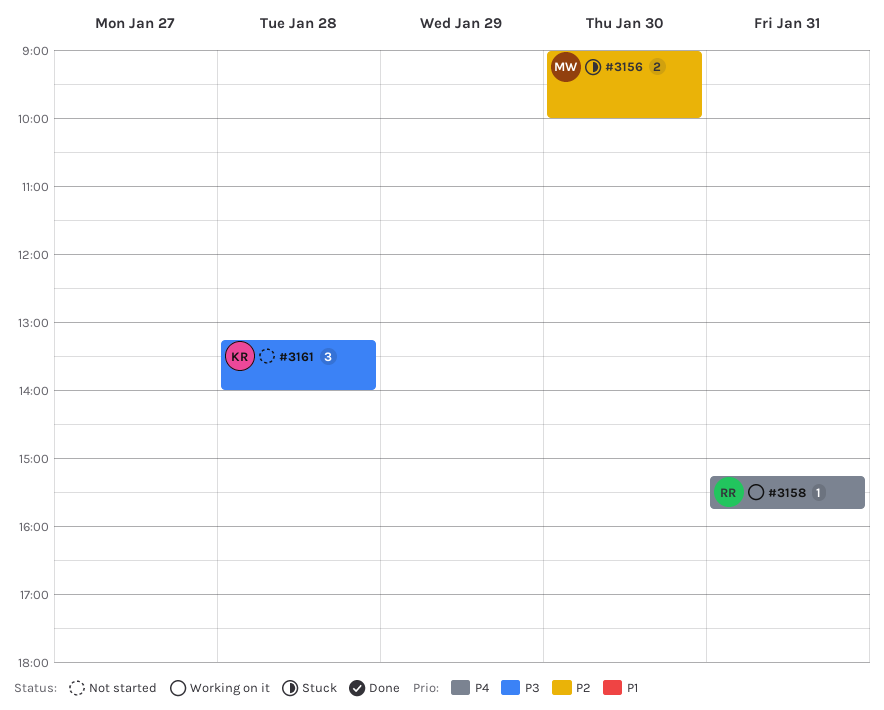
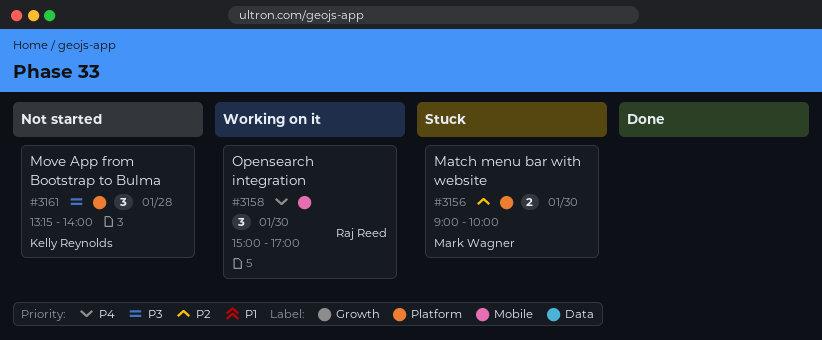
#3158, estimate: 1 -> 3
#3158, day: Jan 31 -> Jan 30
#3158, begins: 15:15 -> 15:00
#3158, ends: 15:45 -> 17:00

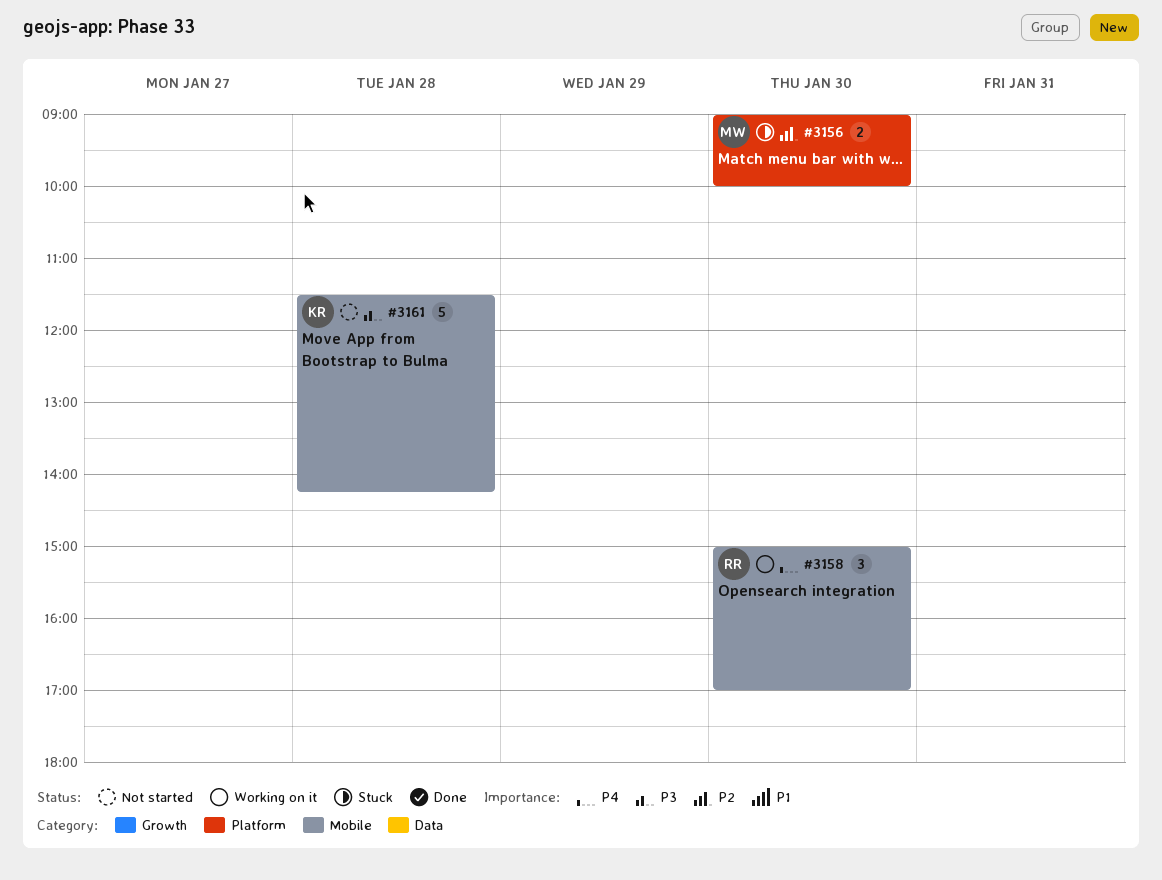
#3161, label: Platform -> Mobile
#3161, estimate: 3 -> 5
#3161, begins: 13:15 -> 11:30
#3161, ends: 14:00 -> 14:15

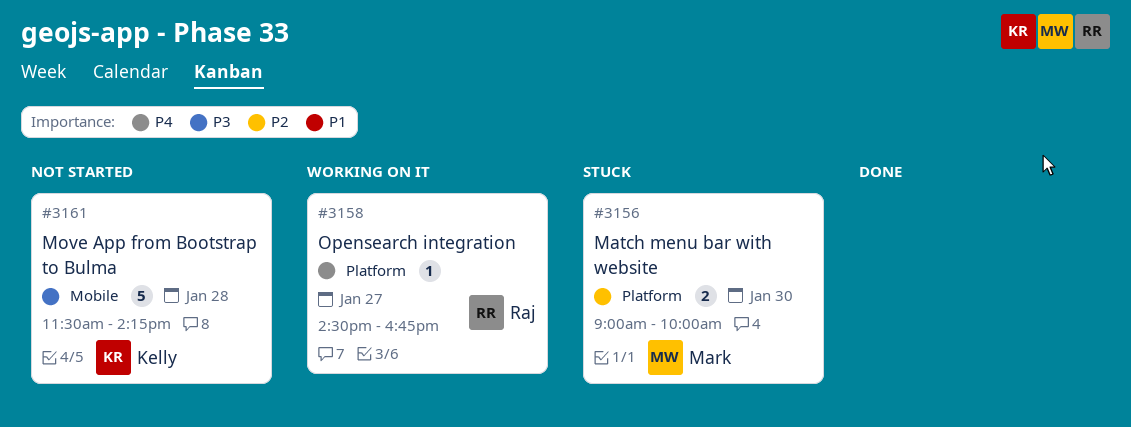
#3158, label: Mobile -> Platform
#3158, estimate: 3 -> 1
#3158, day: Jan 30 -> Jan 27
#3158, begins: 15:00 -> 14:30
#3158, ends: 17:00 -> 16:45

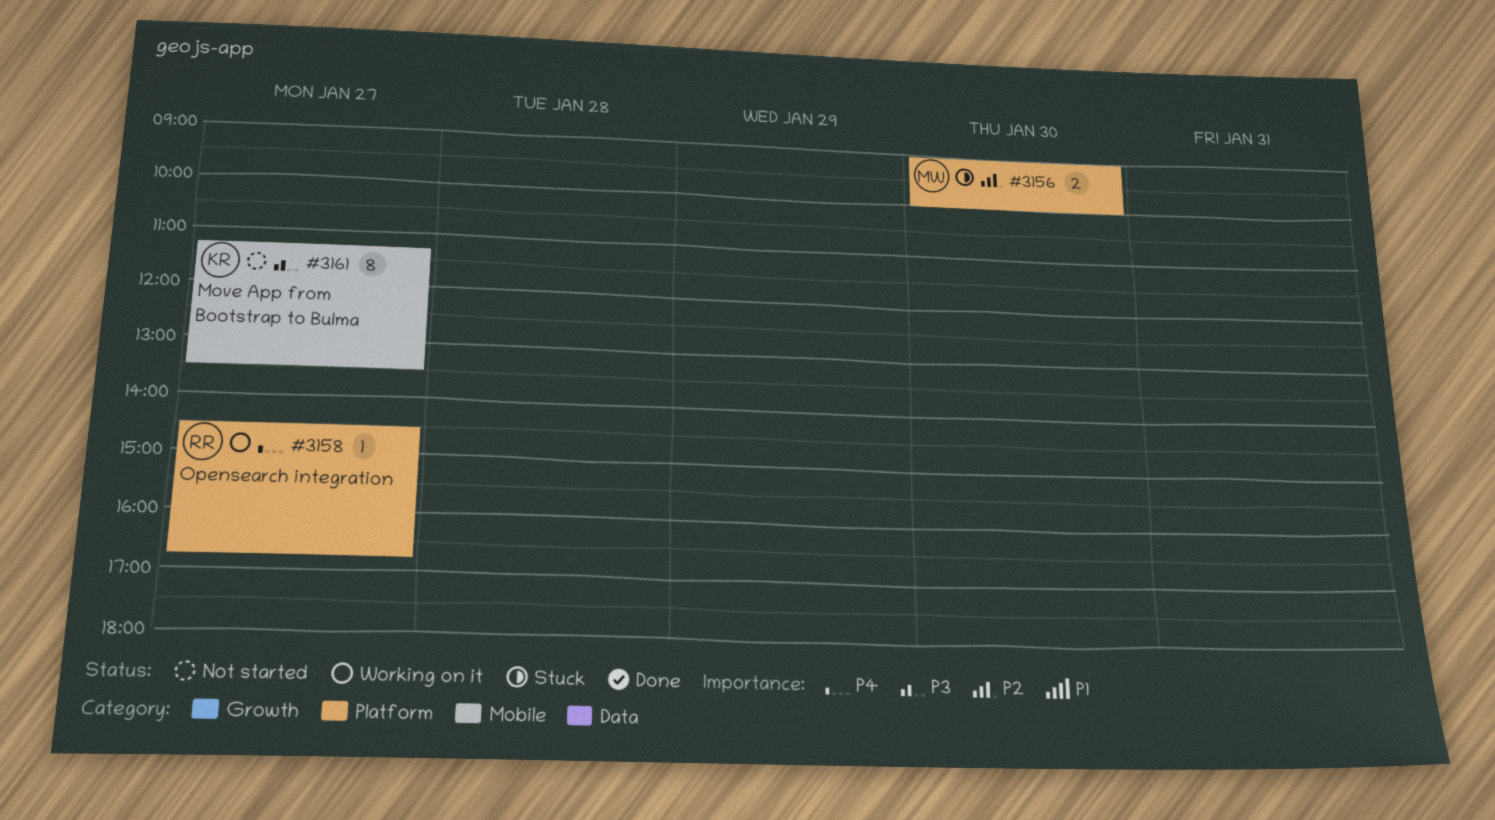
#3161, estimate: 5 -> 8
#3161, day: Jan 28 -> Jan 27
#3161, begins: 11:30 -> 11:15
#3161, ends: 14:15 -> 13:30

